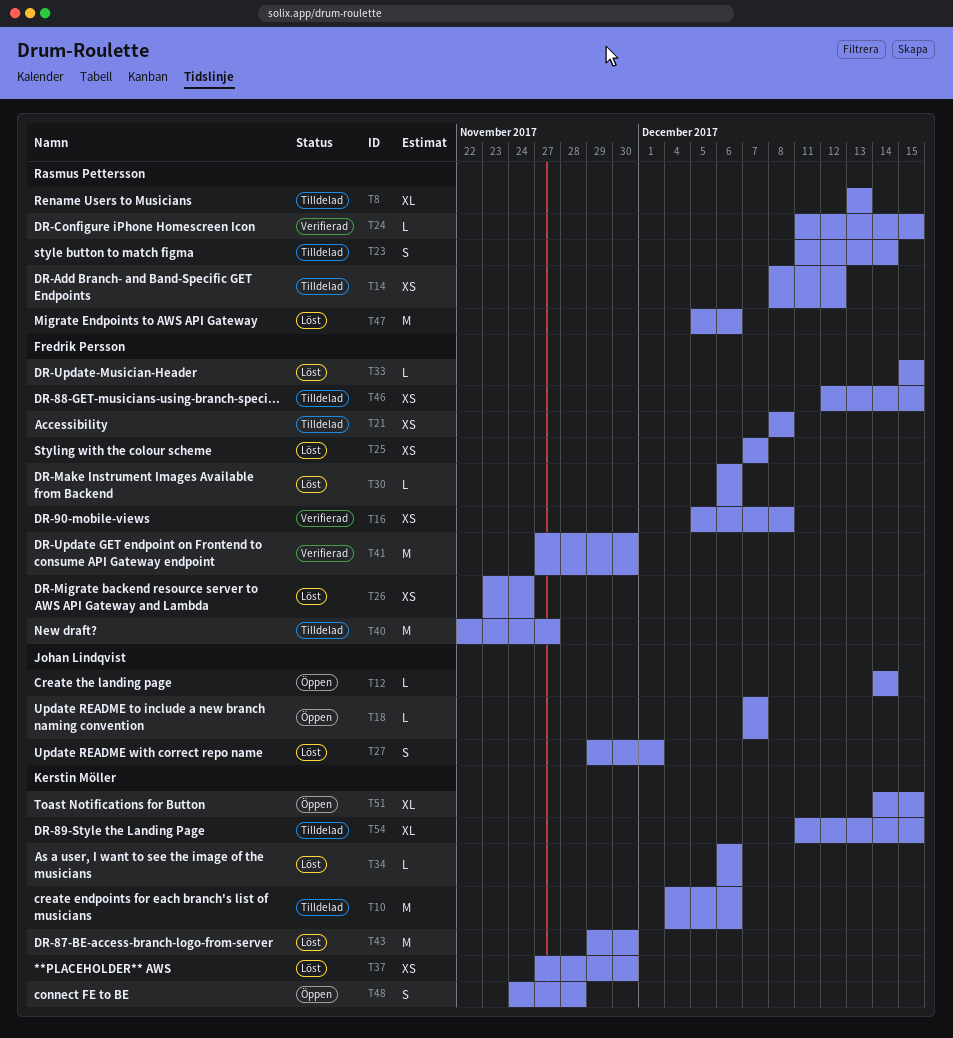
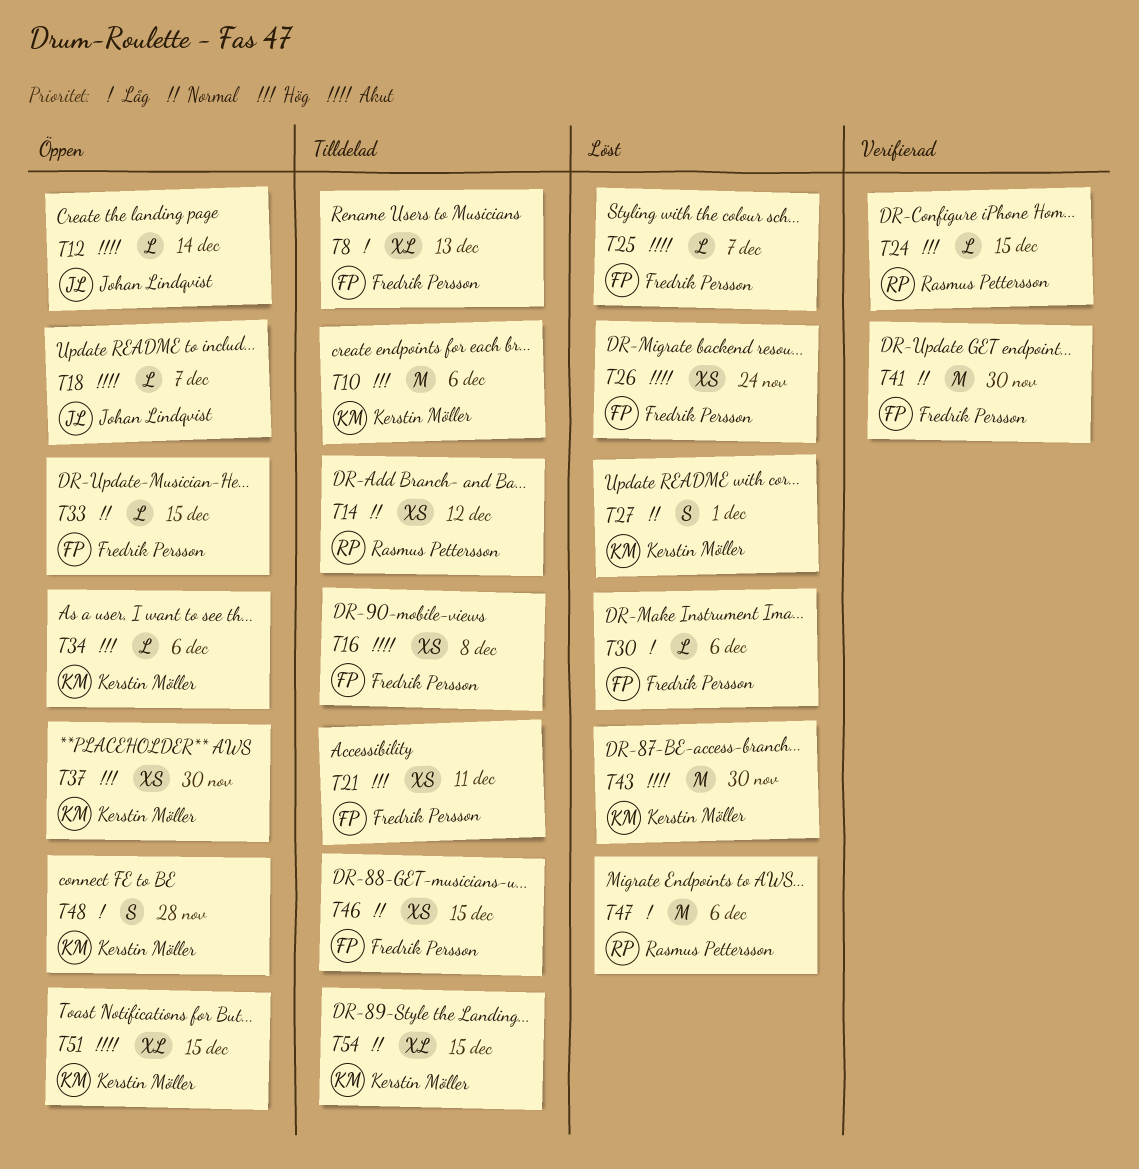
T8, owner: Rasmus Pettersson -> Fredrik Persson
T16, status: Verifierad -> Tilldelad
T21, due: Dec 8 -> Dec 11
T23: present -> none
T25, estimate: XS -> L
T27, owner: Johan Lindqvist -> Kerstin Möller
T33, status: Löst -> Öppen
T34, status: Löst -> Öppen
T37, status: Löst -> Öppen
T40: present -> none

